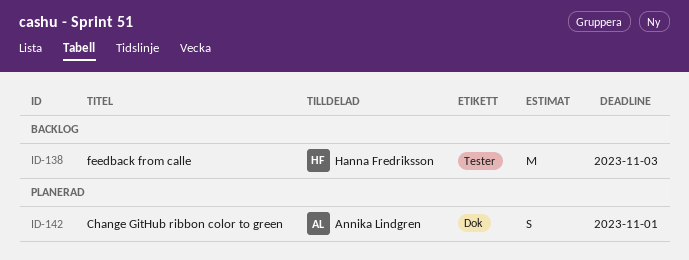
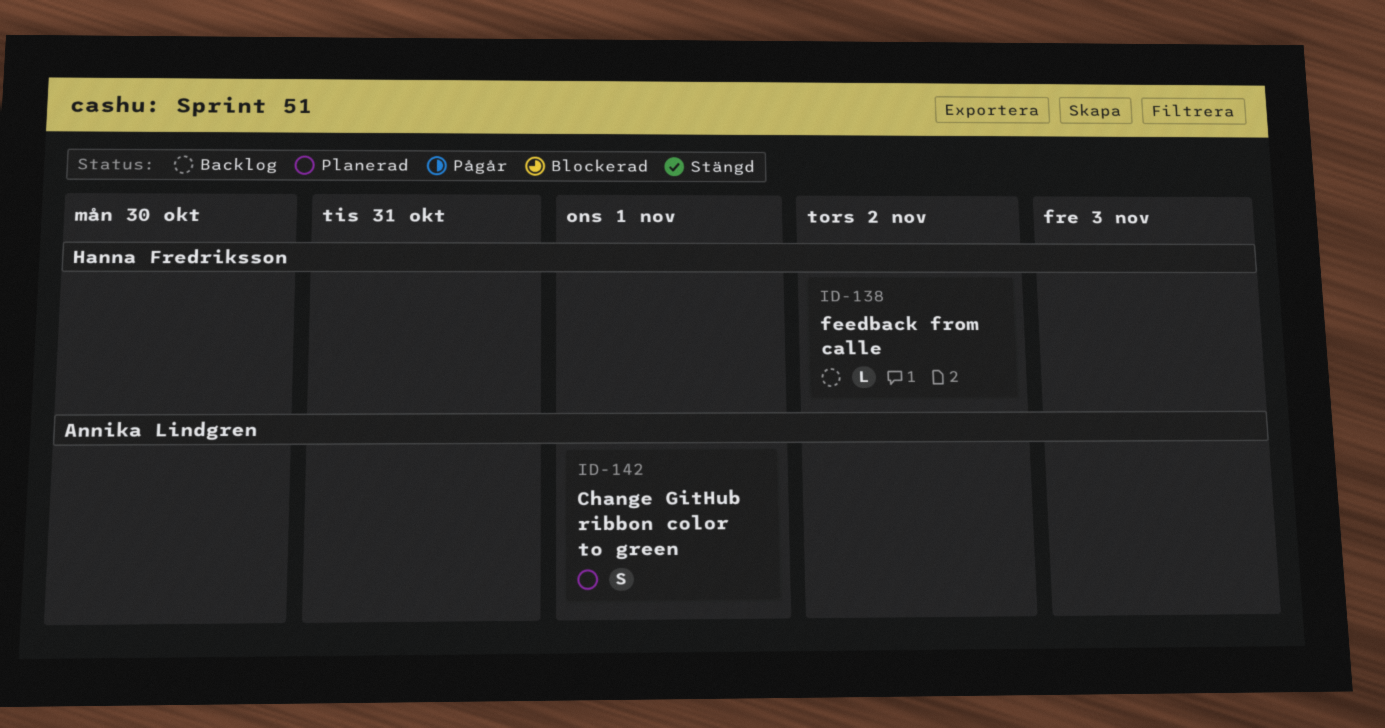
ID-138, estimate: M -> L
ID-138, due: Nov 3 -> Nov 2

